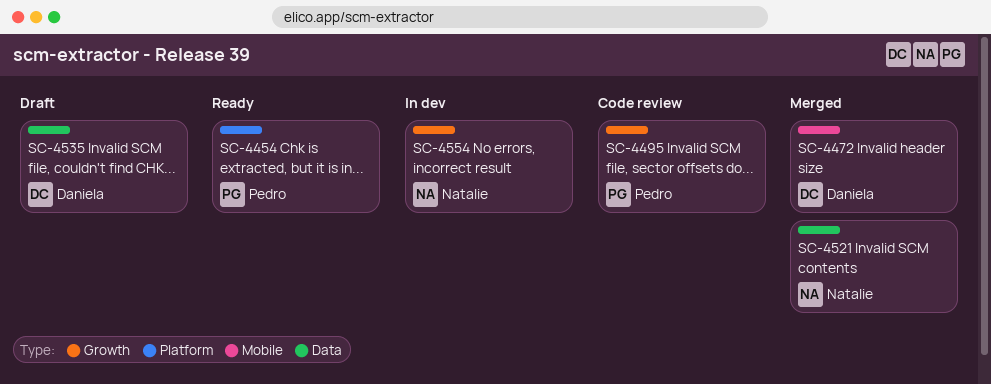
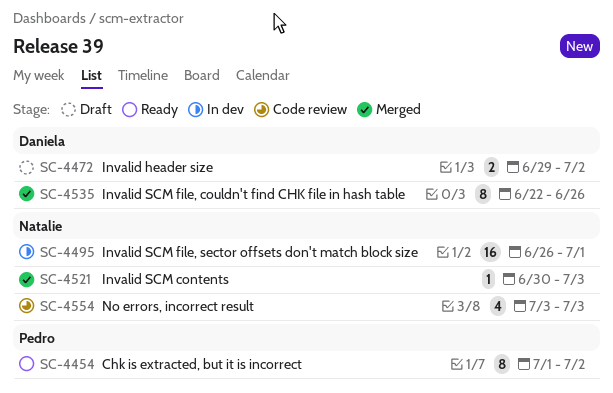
SC-4472, status: Merged -> Draft
SC-4495, status: Code review -> In dev
SC-4495, owner: Pedro -> Natalie
SC-4535, status: Draft -> Merged
SC-4554, status: In dev -> Code review

